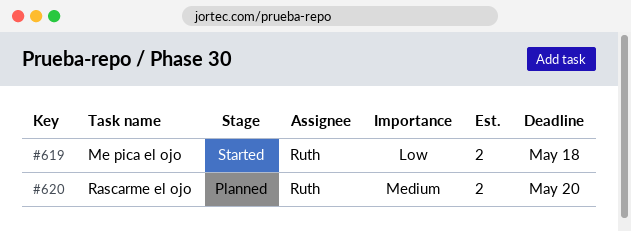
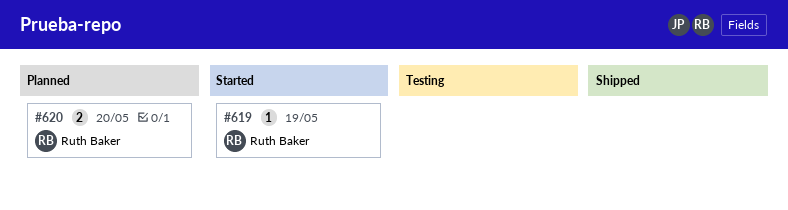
#619, estimate: 2 -> 1
#619, due: May 18 -> May 19

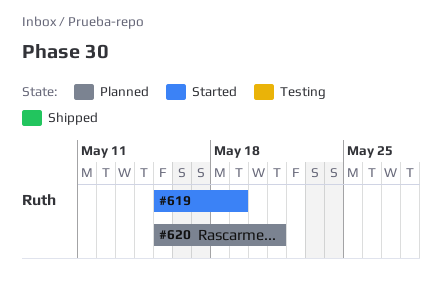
#620, due: May 20 -> May 21

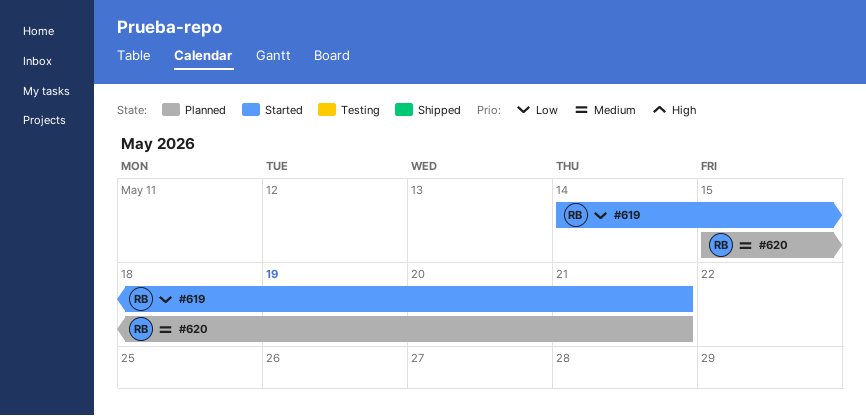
#619, start: May 15 -> May 14
#619, due: May 19 -> May 21

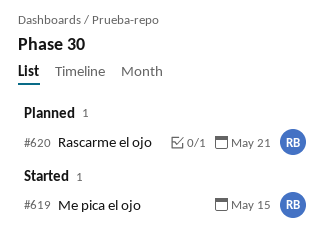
#619, due: May 21 -> May 15

